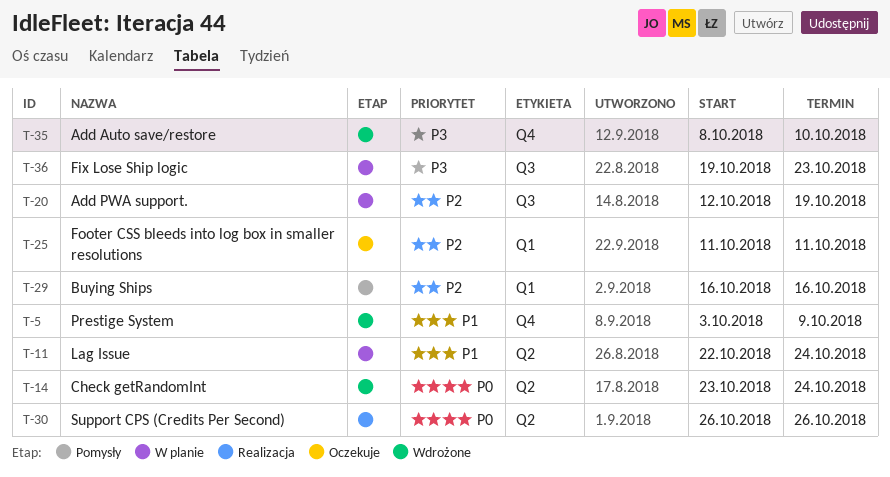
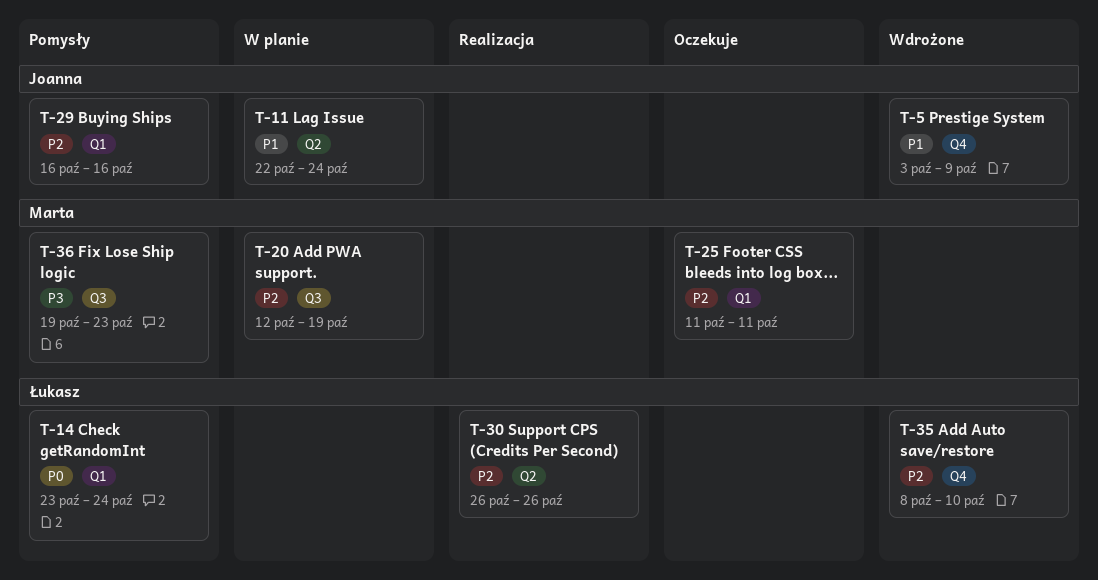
T-14, status: Wdrożone -> Pomysły
T-14, label: Q2 -> Q1
T-30, priority: P0 -> P2
T-35, priority: P3 -> P2
T-36, status: W planie -> Pomysły

